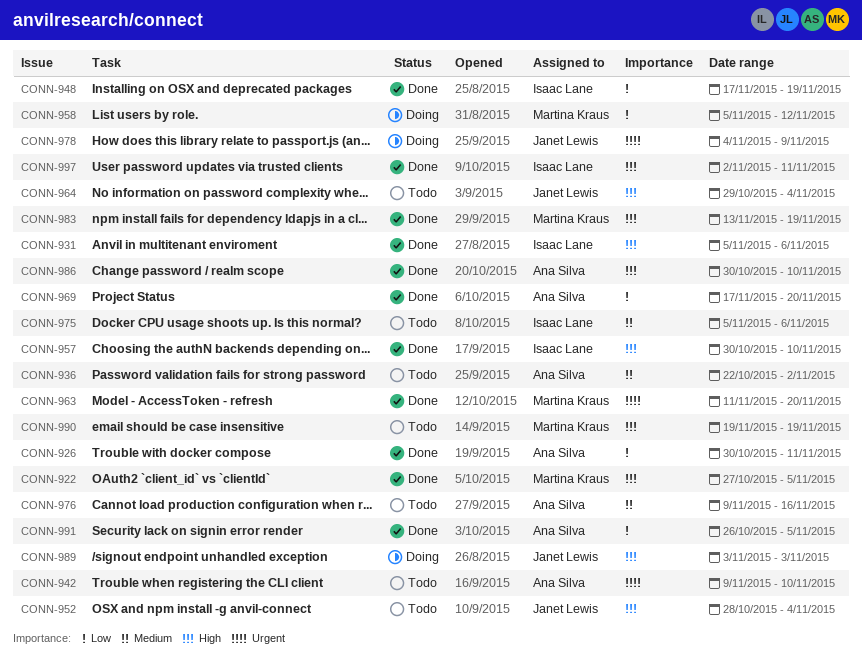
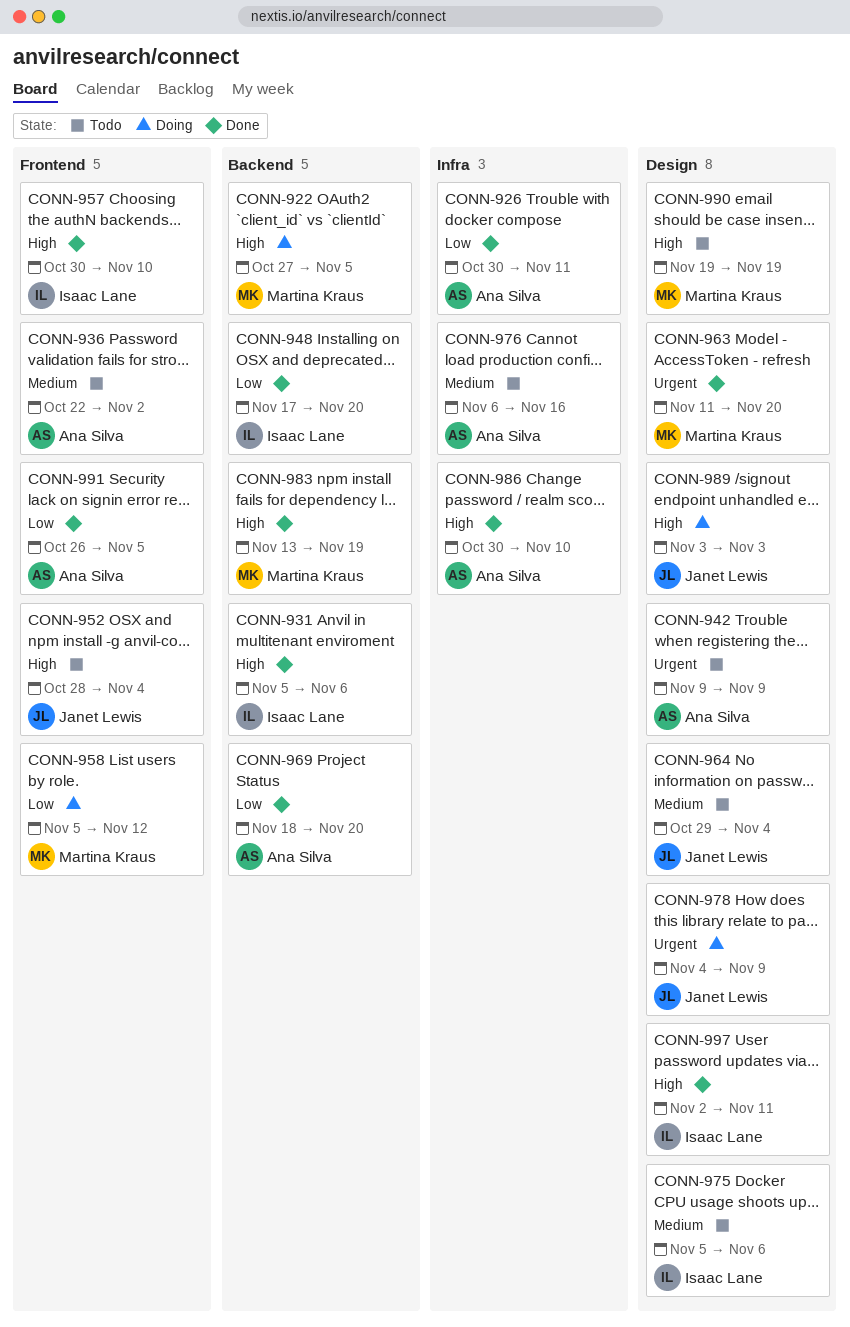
CONN-922, status: Done -> Doing
CONN-942, due: Nov 10 -> Nov 9
CONN-948, due: Nov 19 -> Nov 20
CONN-964, priority: High -> Medium
CONN-969, start: Nov 17 -> Nov 18
CONN-976, start: Nov 9 -> Nov 6

